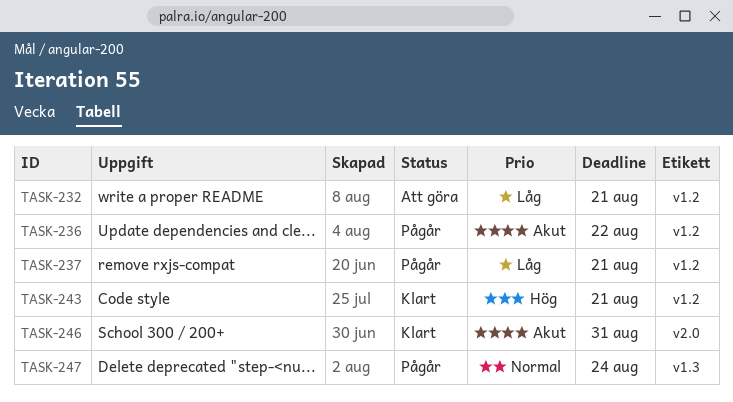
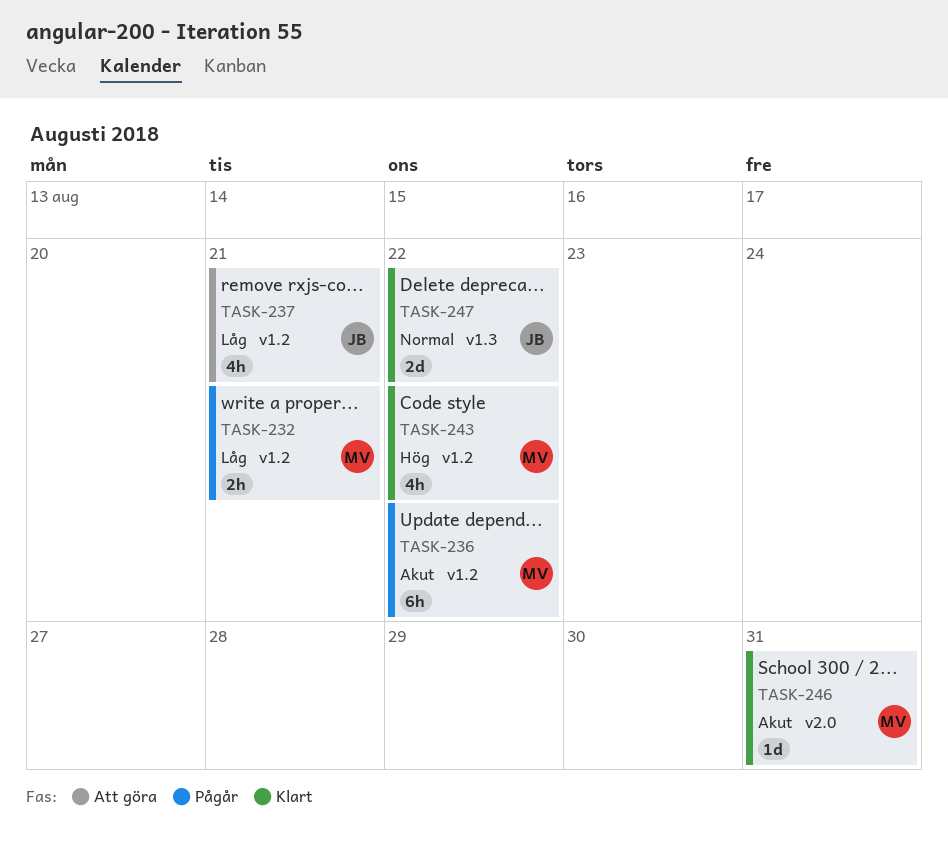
TASK-232, status: Att göra -> Pågår
TASK-237, status: Pågår -> Att göra
TASK-243, due: Aug 21 -> Aug 22
TASK-247, status: Pågår -> Klart
TASK-247, due: Aug 24 -> Aug 22

